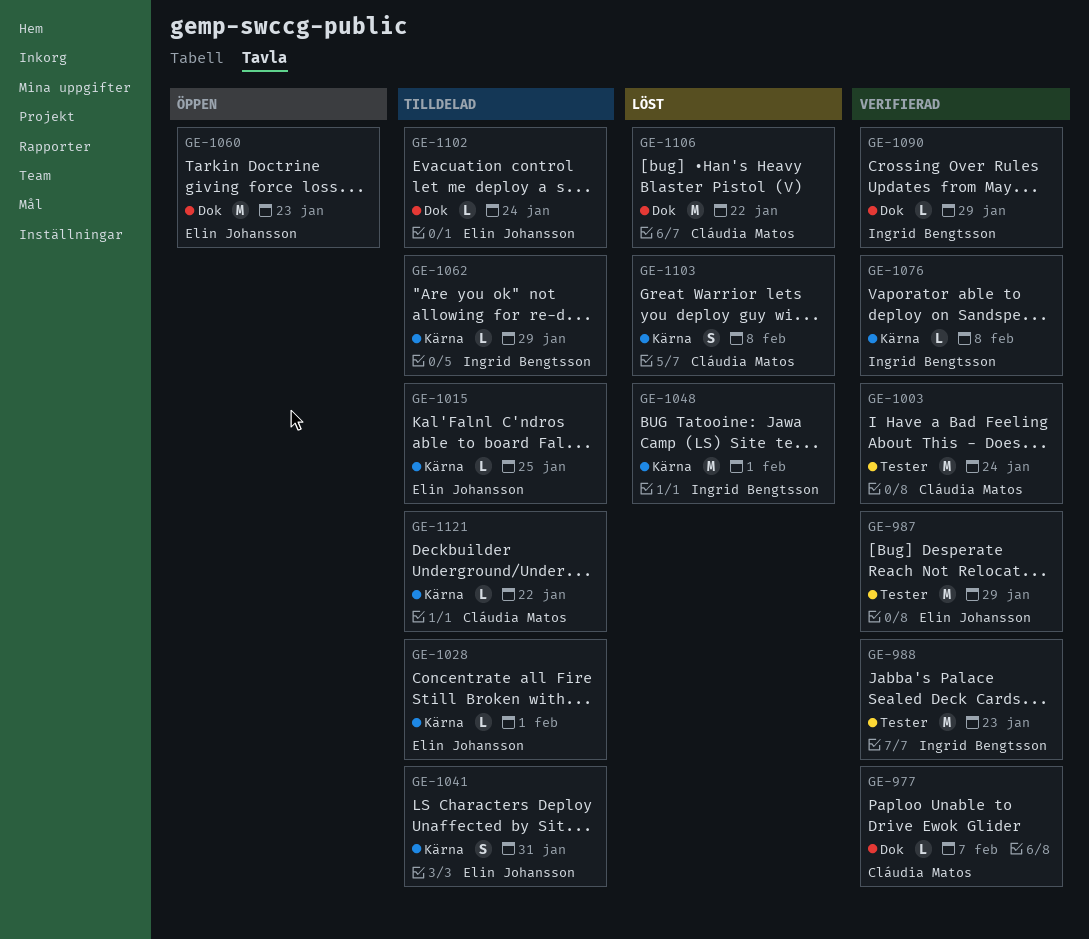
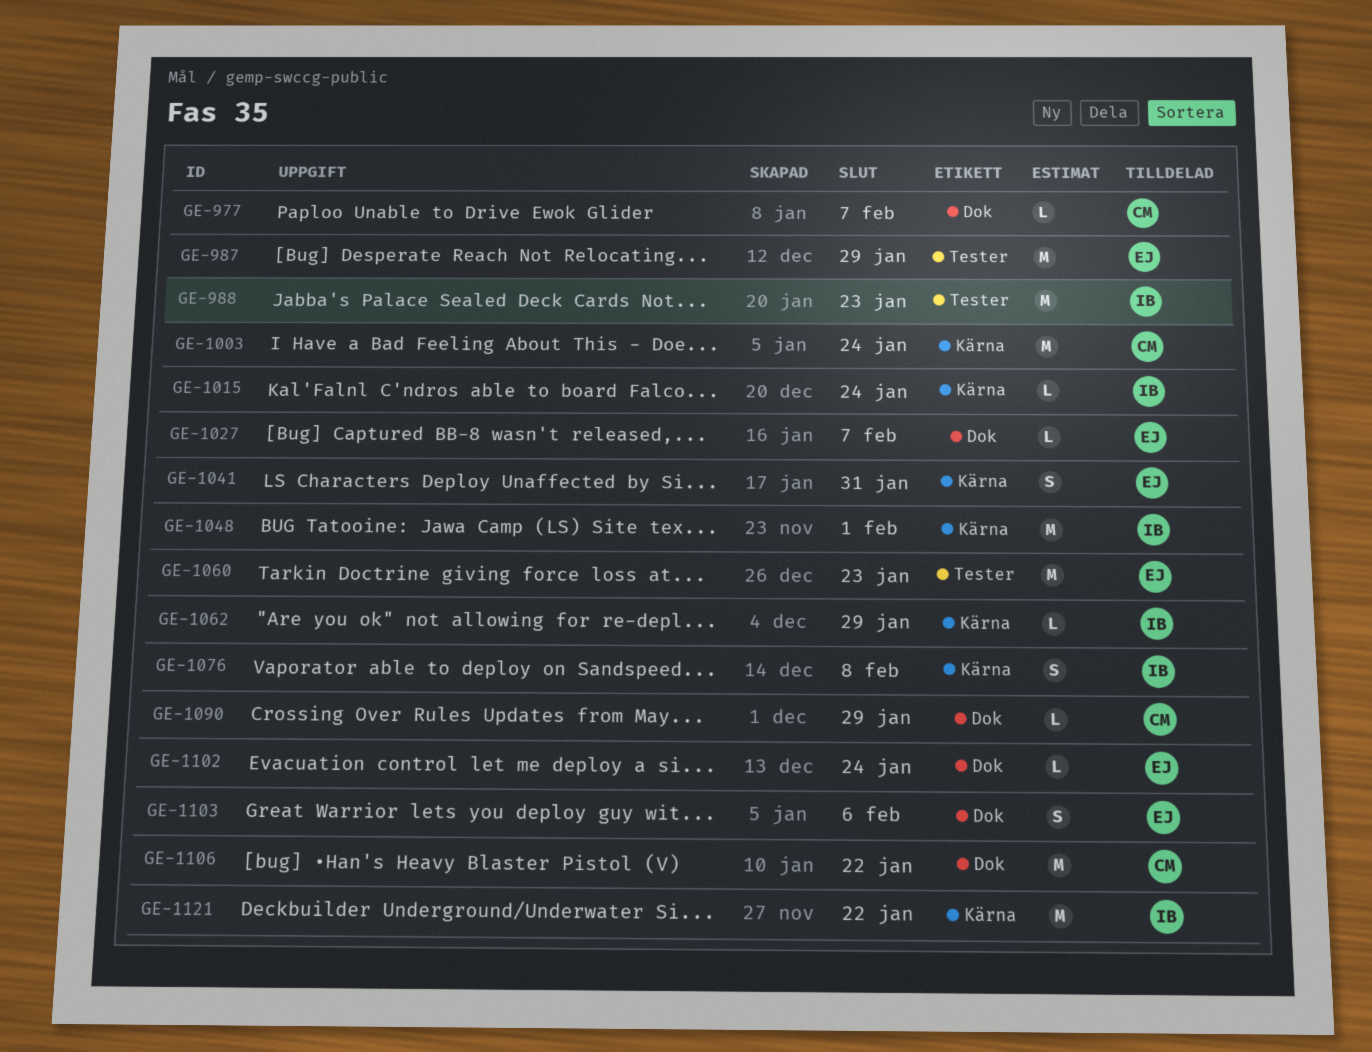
GE-1003, label: Tester -> Kärna
GE-1015, owner: Elin Johansson -> Ingrid Bengtsson
GE-1015, due: Jan 25 -> Jan 24
GE-1027: none -> present
GE-1028: present -> none
GE-1060, label: Dok -> Tester
GE-1076, estimate: L -> S
GE-1090, owner: Ingrid Bengtsson -> Cláudia Matos
GE-1103, owner: Cláudia Matos -> Elin Johansson
GE-1103, label: Kärna -> Dok
GE-1103, due: Feb 8 -> Feb 6
GE-1121, owner: Cláudia Matos -> Ingrid Bengtsson
GE-1121, estimate: L -> M

